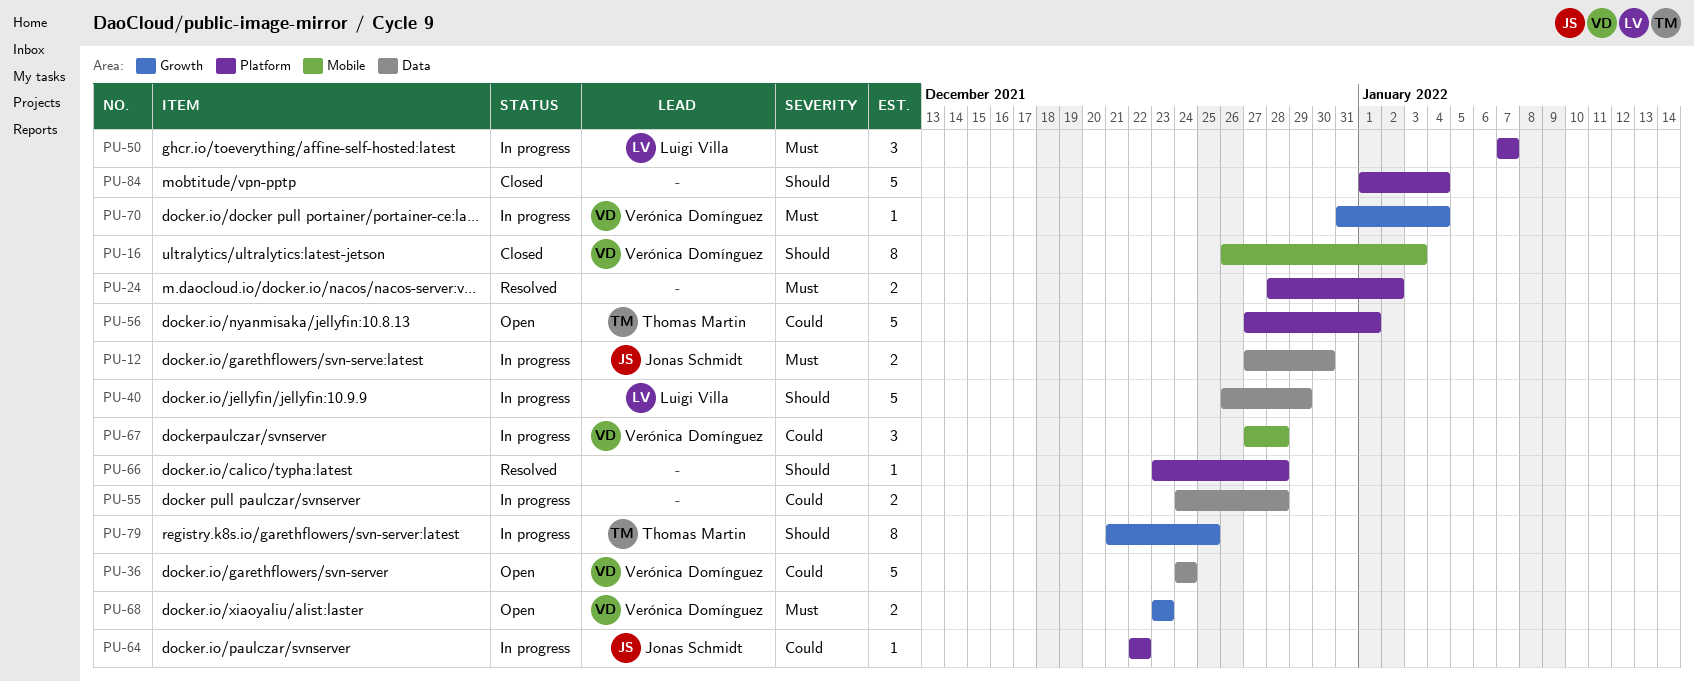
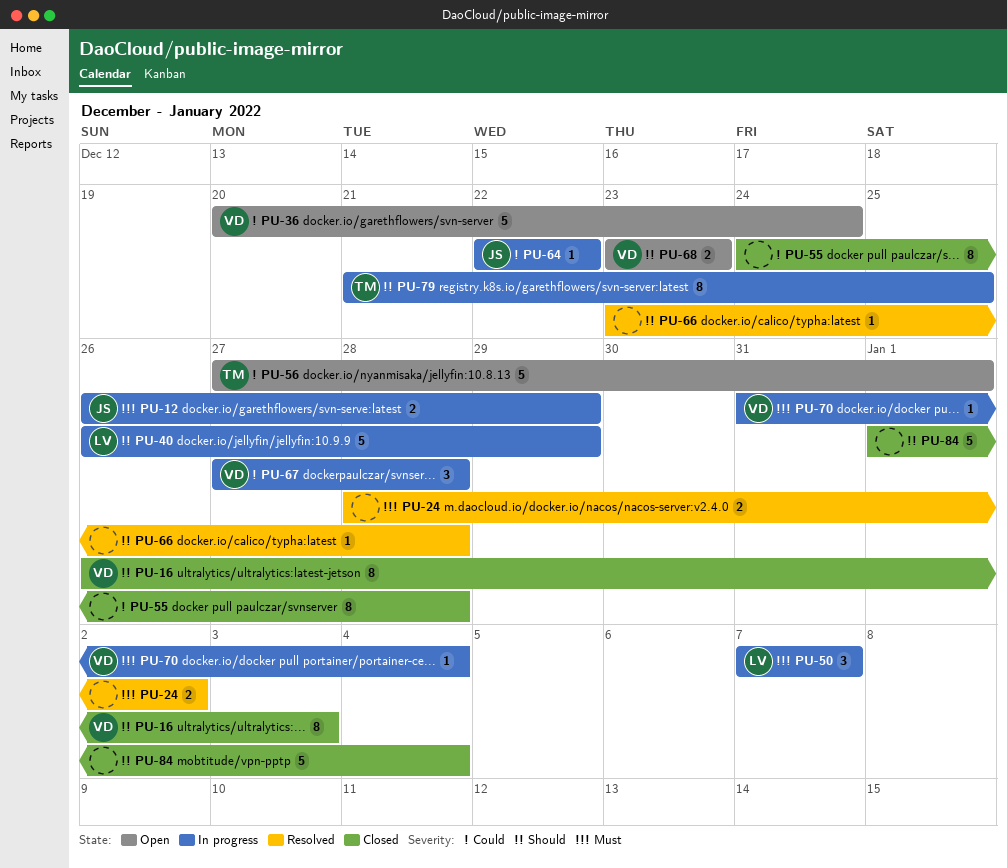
PU-12, start: Dec 27 -> Dec 26
PU-12, due: Dec 30 -> Dec 29
PU-36, start: Dec 24 -> Dec 20
PU-55, status: In progress -> Closed
PU-55, estimate: 2 -> 8
PU-68, priority: Must -> Should

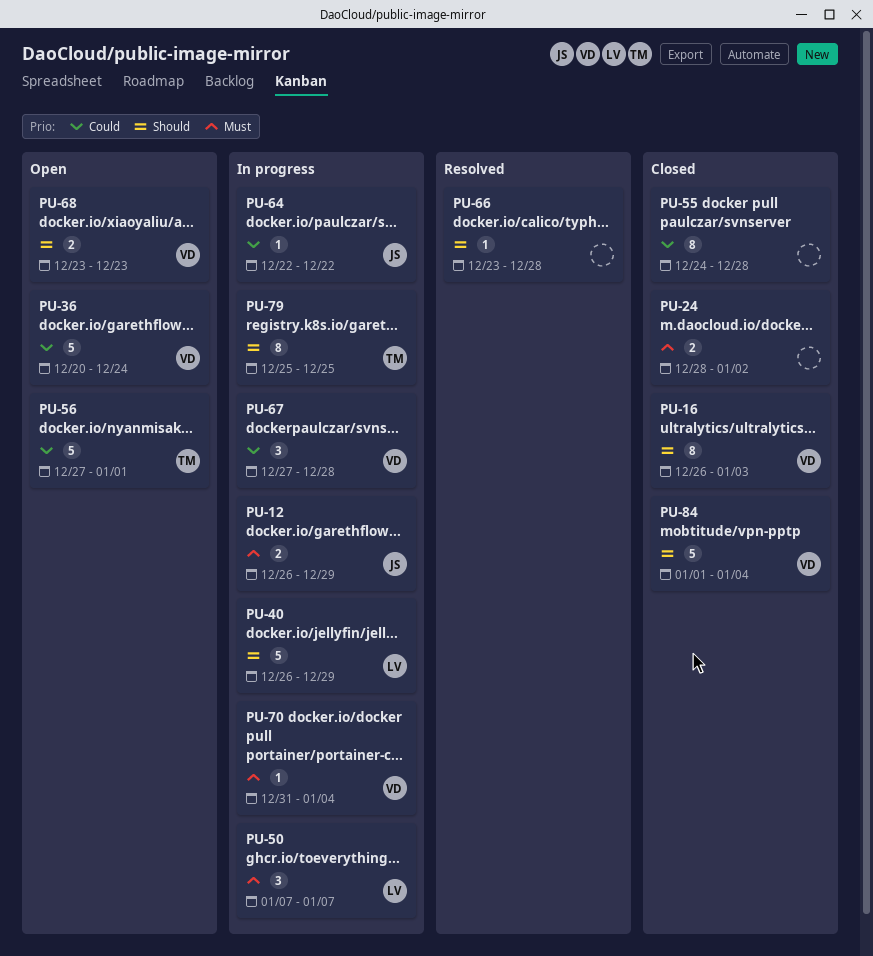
PU-24, status: Resolved -> Closed
PU-79, start: Dec 21 -> Dec 25
PU-84, owner: none -> VD

